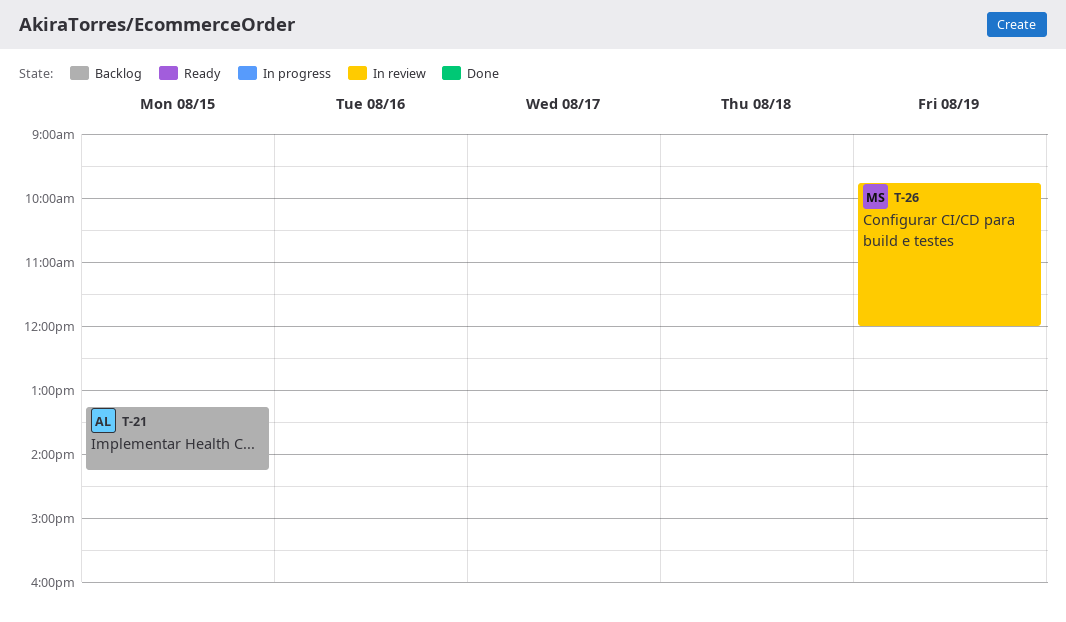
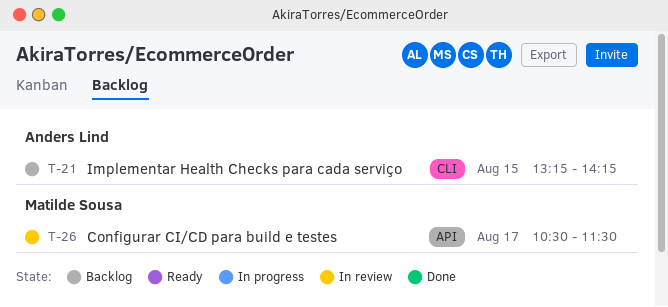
T-26, day: Aug 19 -> Aug 17
T-26, begins: 09:45 -> 10:30
T-26, ends: 12:00 -> 11:30

